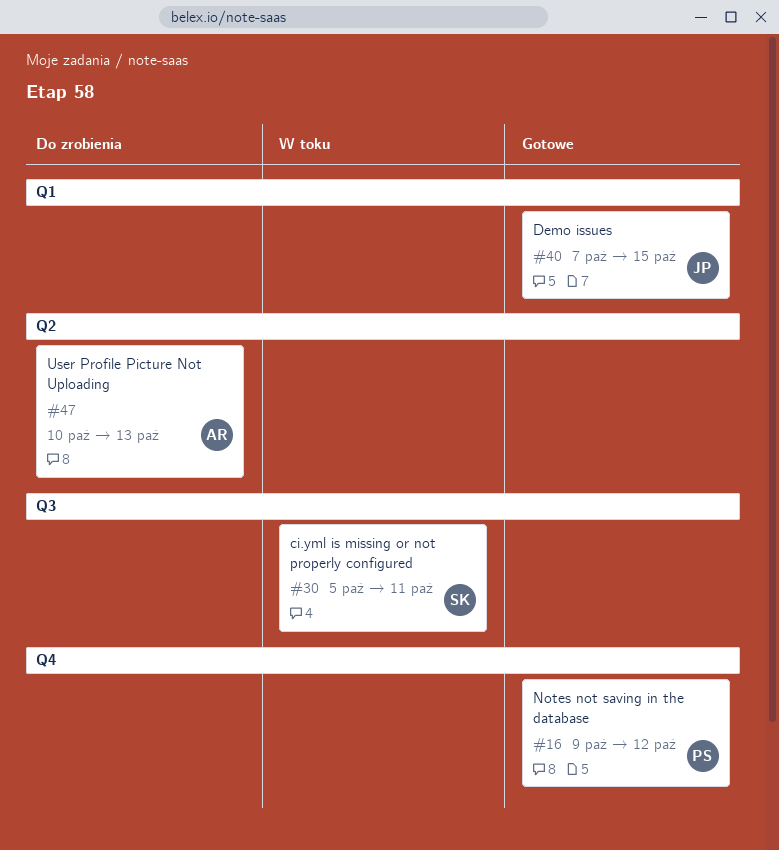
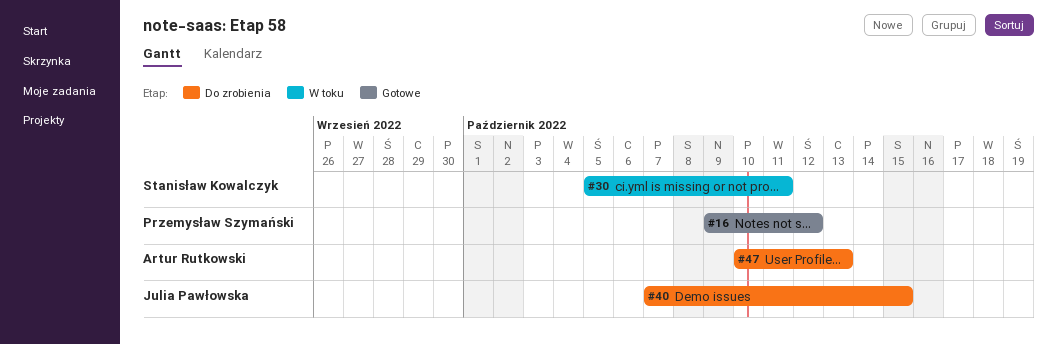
#40, status: Gotowe -> Do zrobienia

